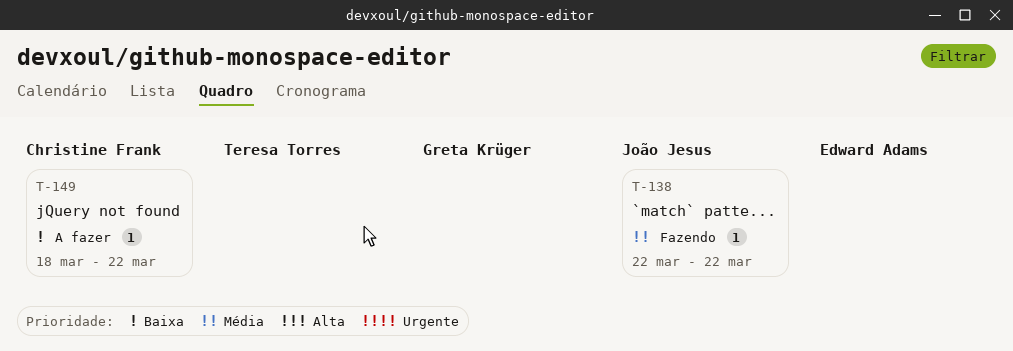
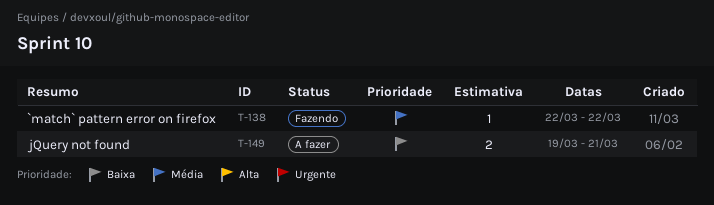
T-149, estimate: 1 -> 2
T-149, start: Mar 18 -> Mar 19
T-149, due: Mar 22 -> Mar 21

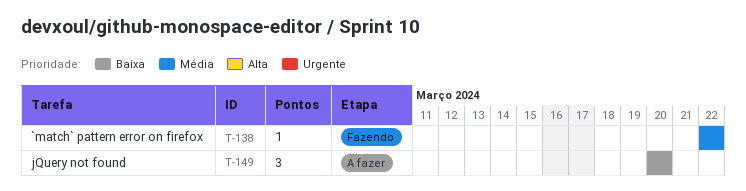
T-149, estimate: 2 -> 3
T-149, start: Mar 19 -> Mar 20
T-149, due: Mar 21 -> Mar 20

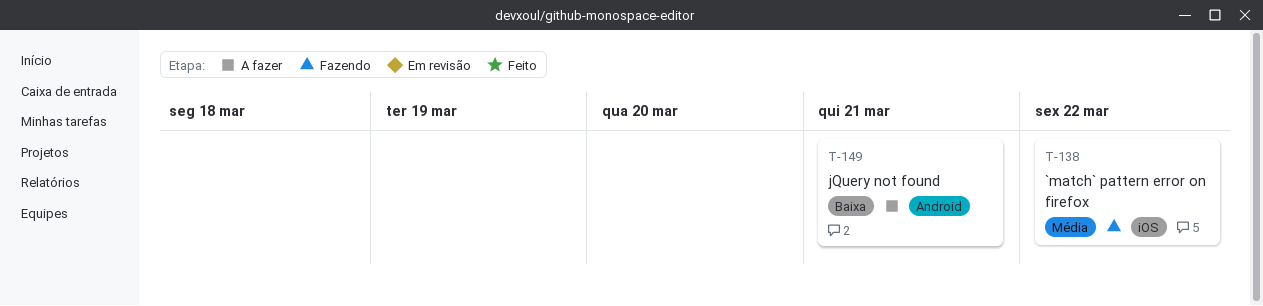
T-149, due: Mar 20 -> Mar 21

